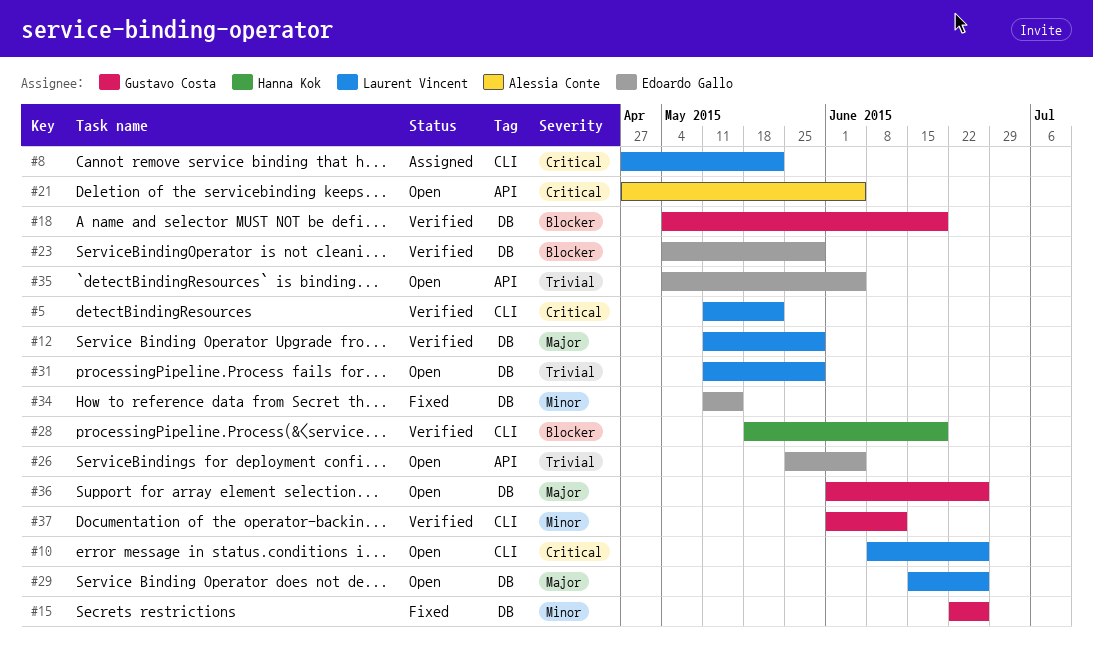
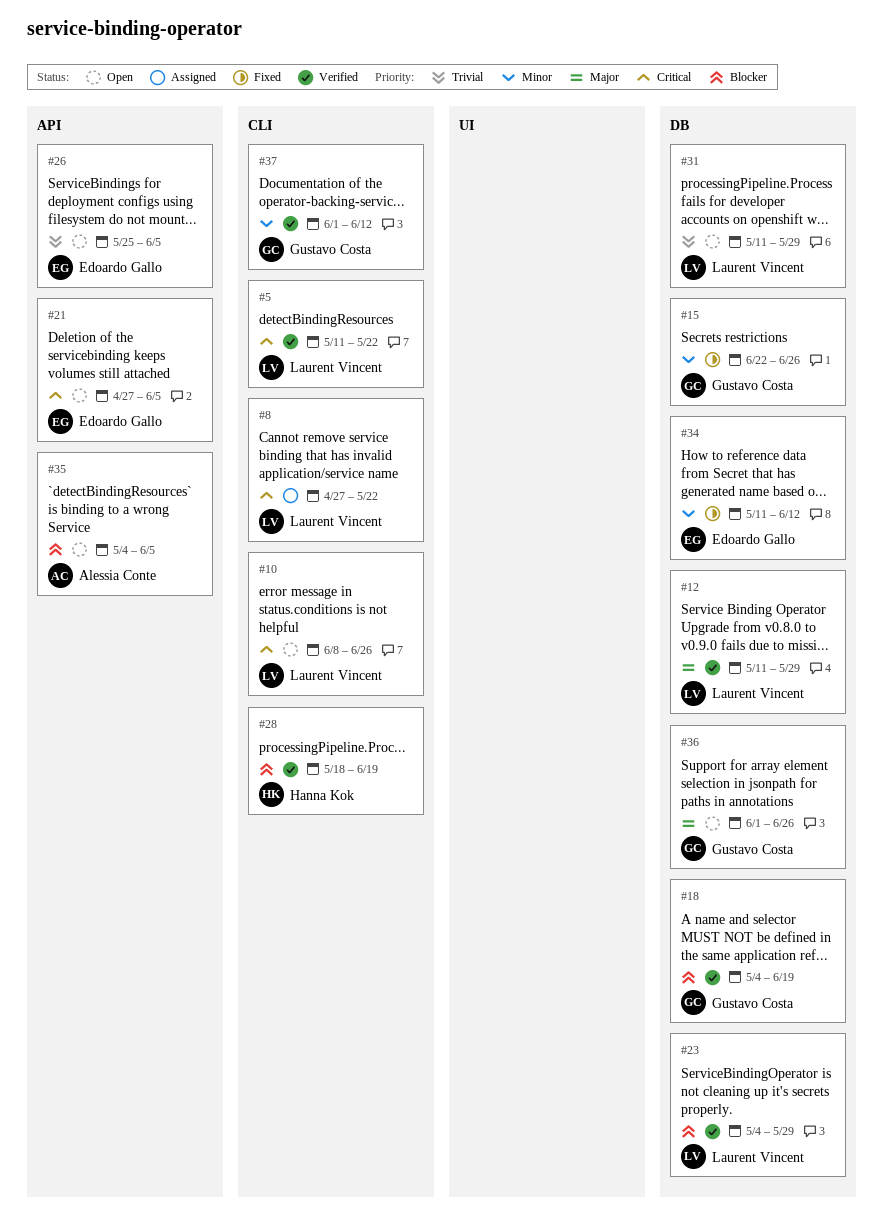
#21, owner: Alessia Conte -> Edoardo Gallo
#23, owner: Edoardo Gallo -> Laurent Vincent
#29: present -> none
#34, due: May 15 -> Jun 12
#35, owner: Edoardo Gallo -> Alessia Conte
#35, priority: Trivial -> Blocker

